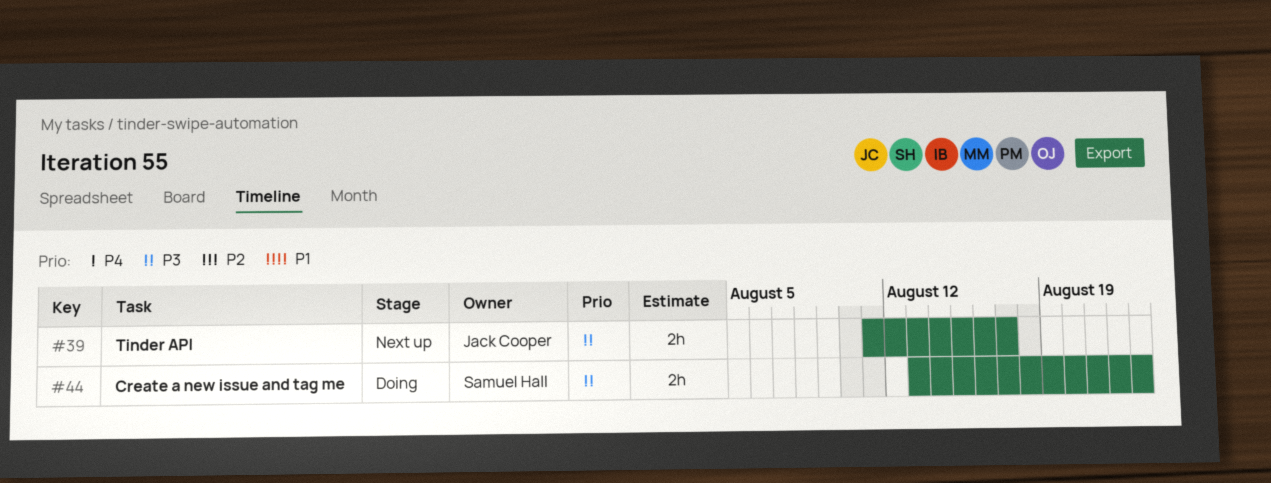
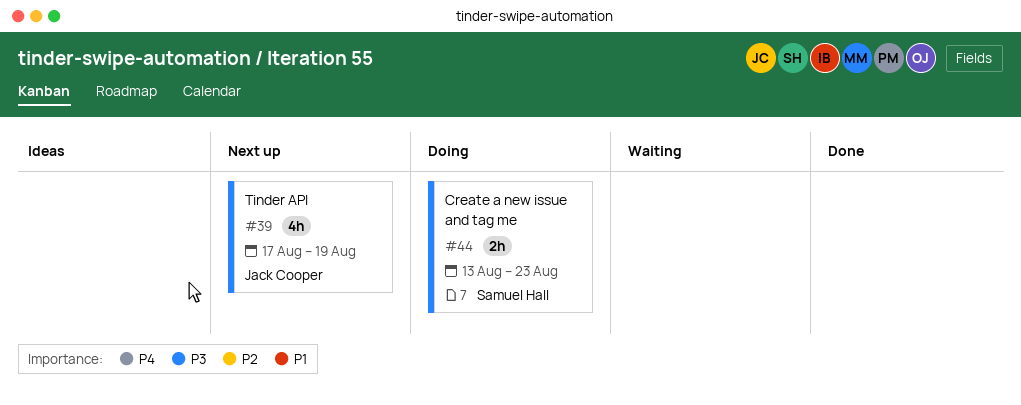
#39, estimate: 2h -> 4h
#39, start: Aug 11 -> Aug 17
#39, due: Aug 17 -> Aug 19

